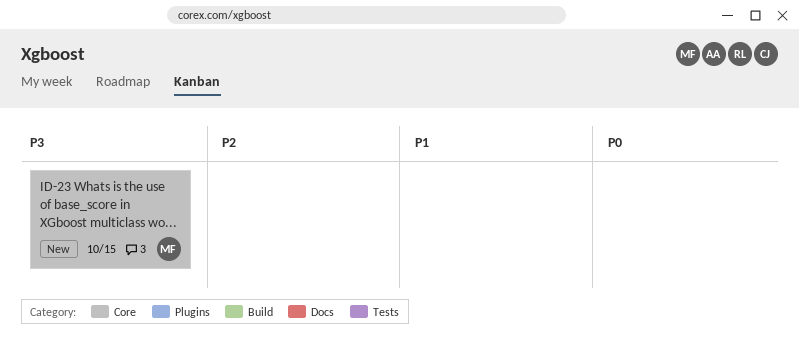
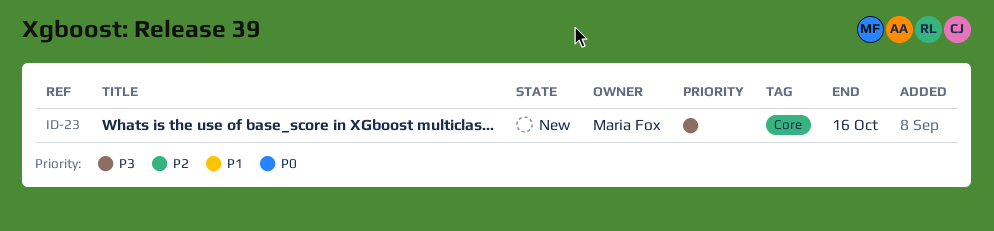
ID-23, due: Oct 15 -> Oct 16

